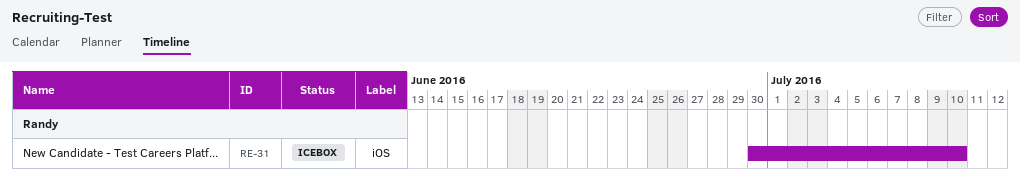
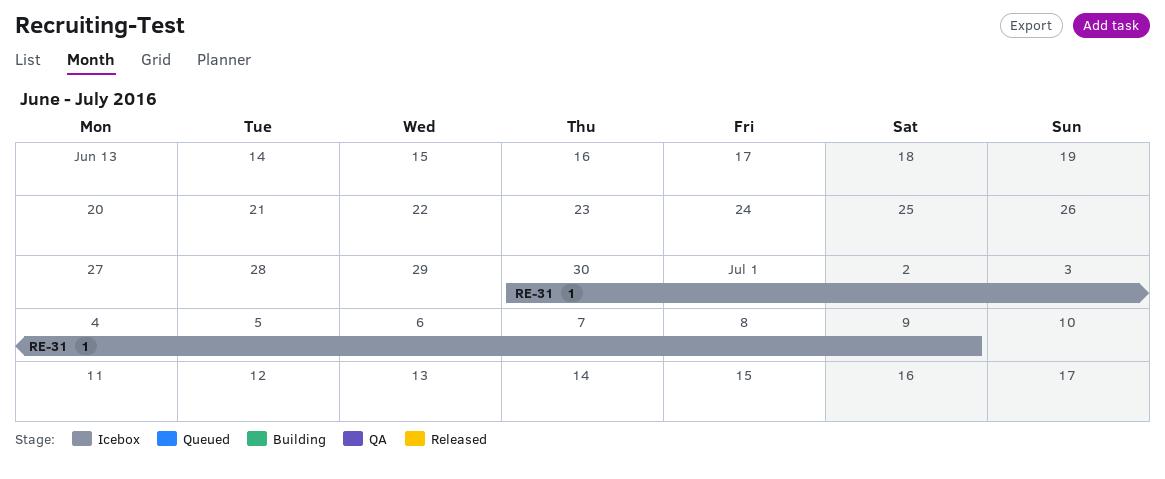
RE-31, due: Jul 10 -> Jul 9

